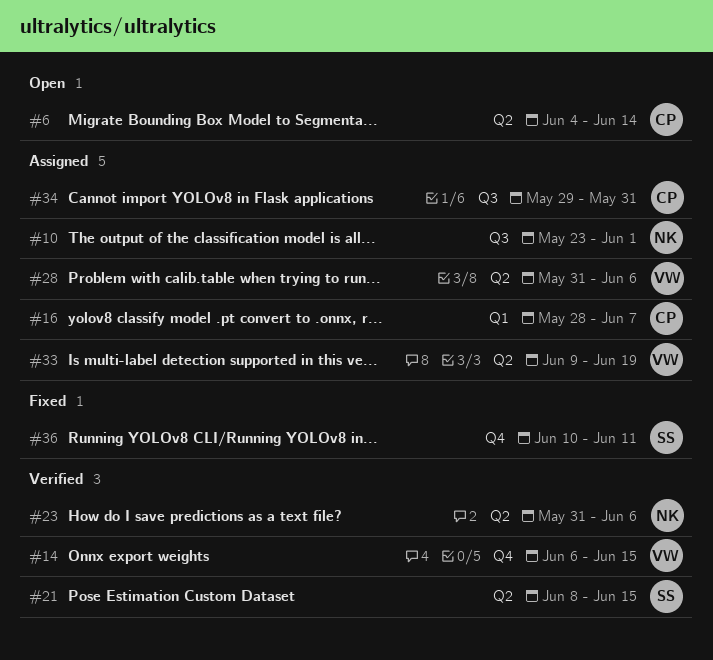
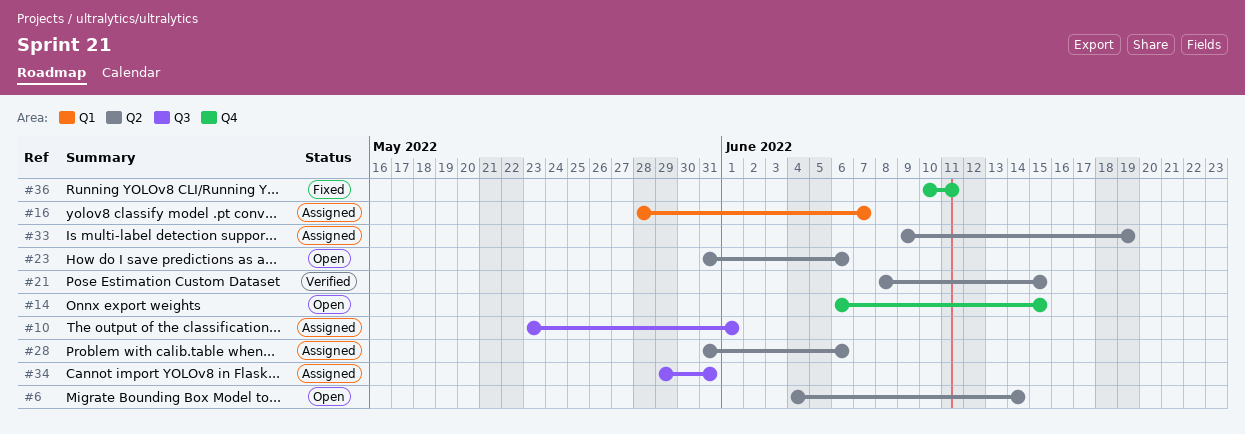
#14, status: Verified -> Open
#23, status: Verified -> Open

